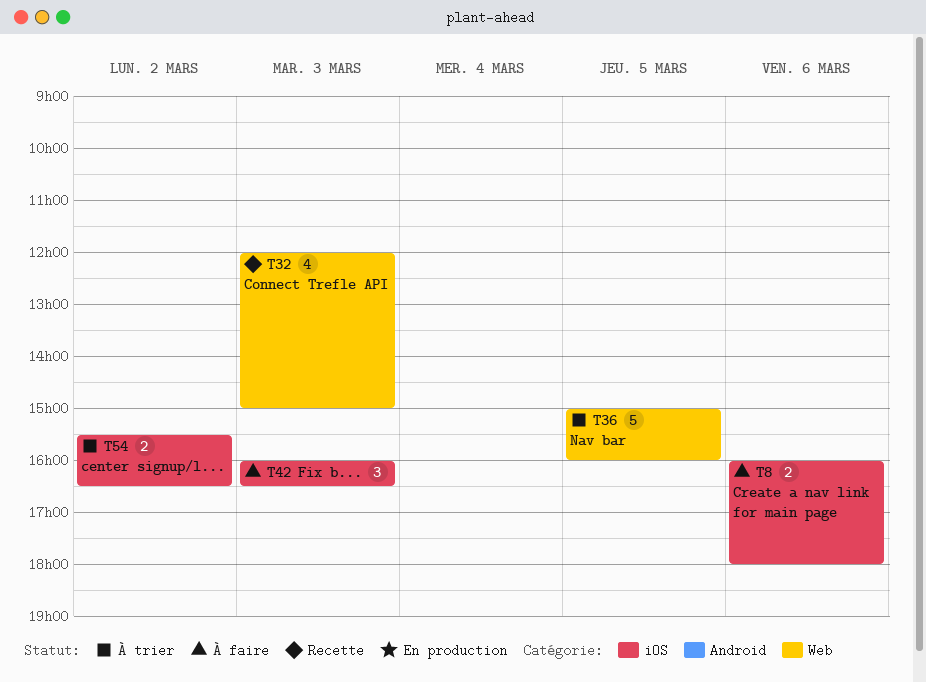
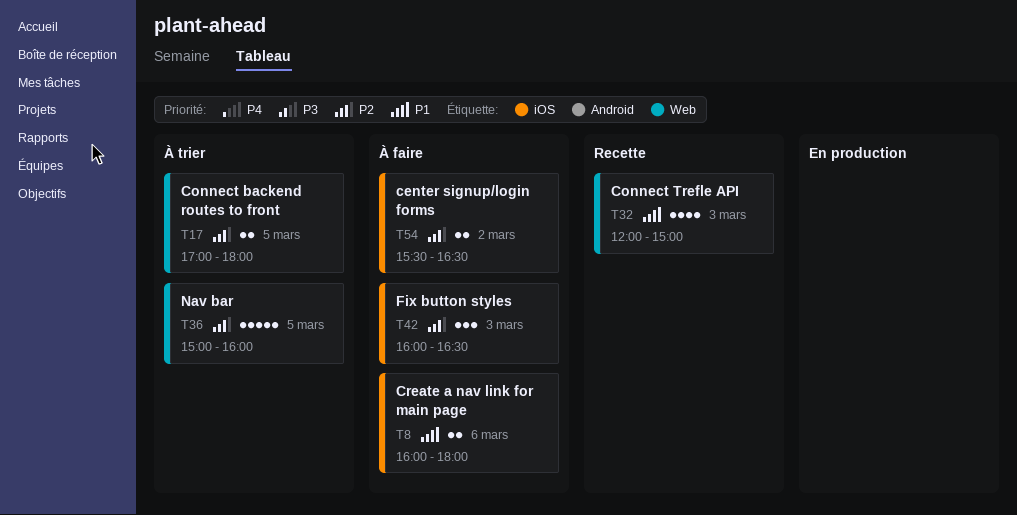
T17: none -> present
T54, status: À trier -> À faire

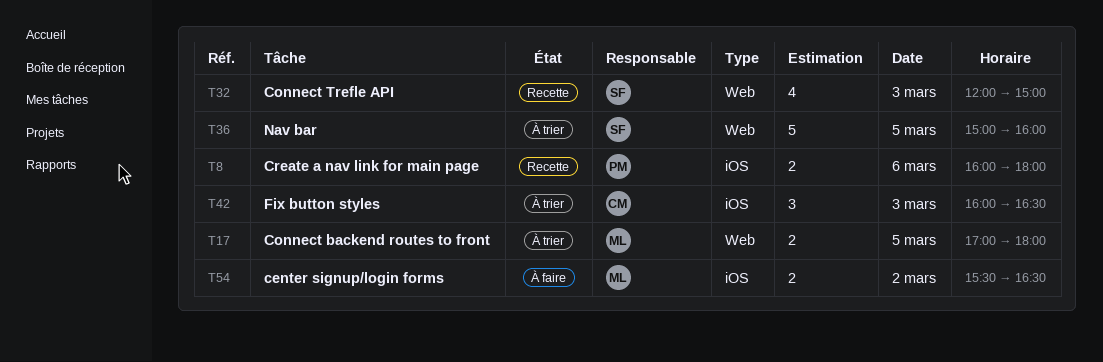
T8, status: À faire -> Recette
T42, status: À faire -> À trier

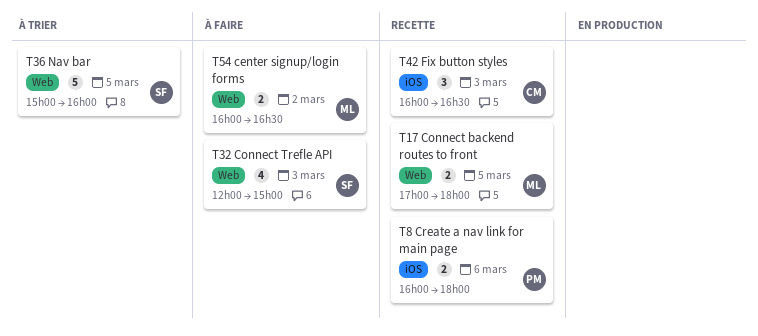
T17, status: À trier -> Recette
T32, status: Recette -> À faire
T42, status: À trier -> Recette
T54, label: iOS -> Web
T54, begins: 15:30 -> 16:00

